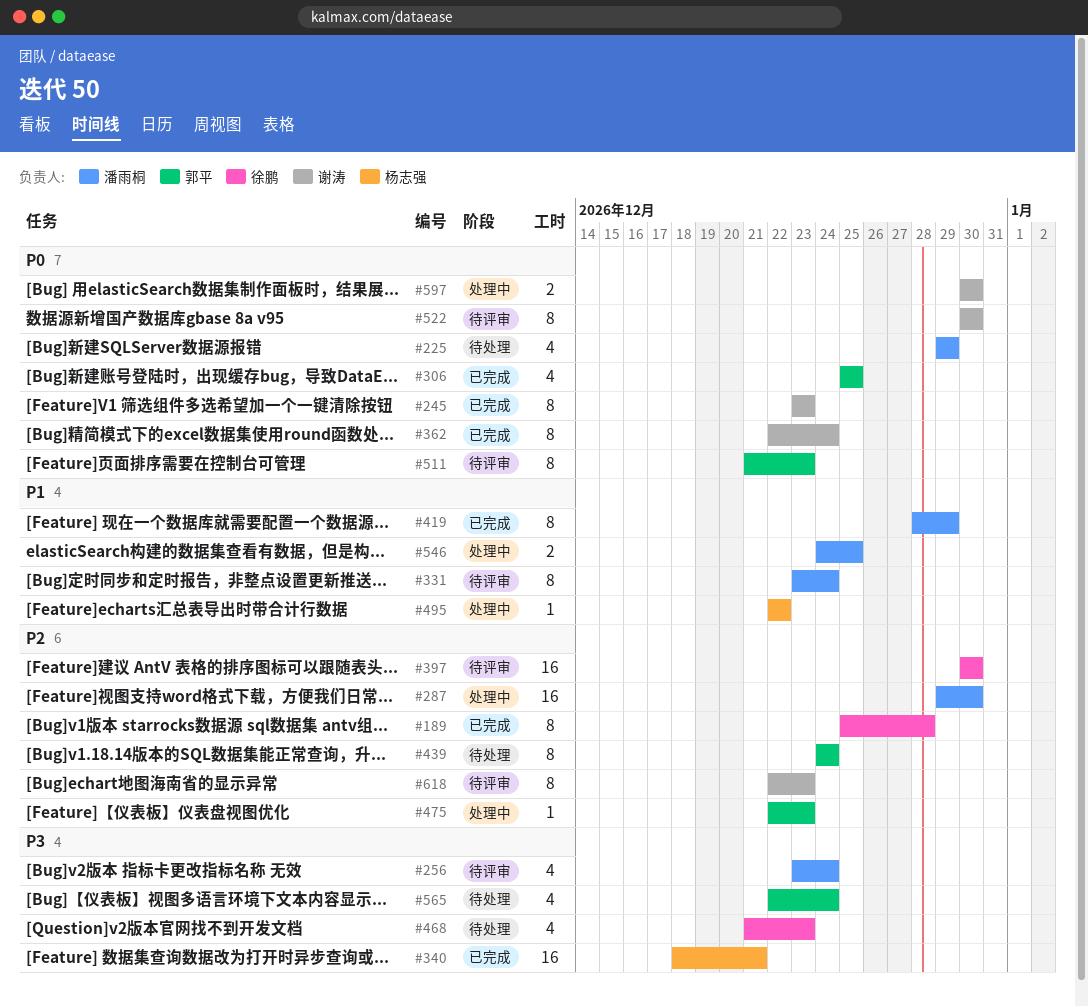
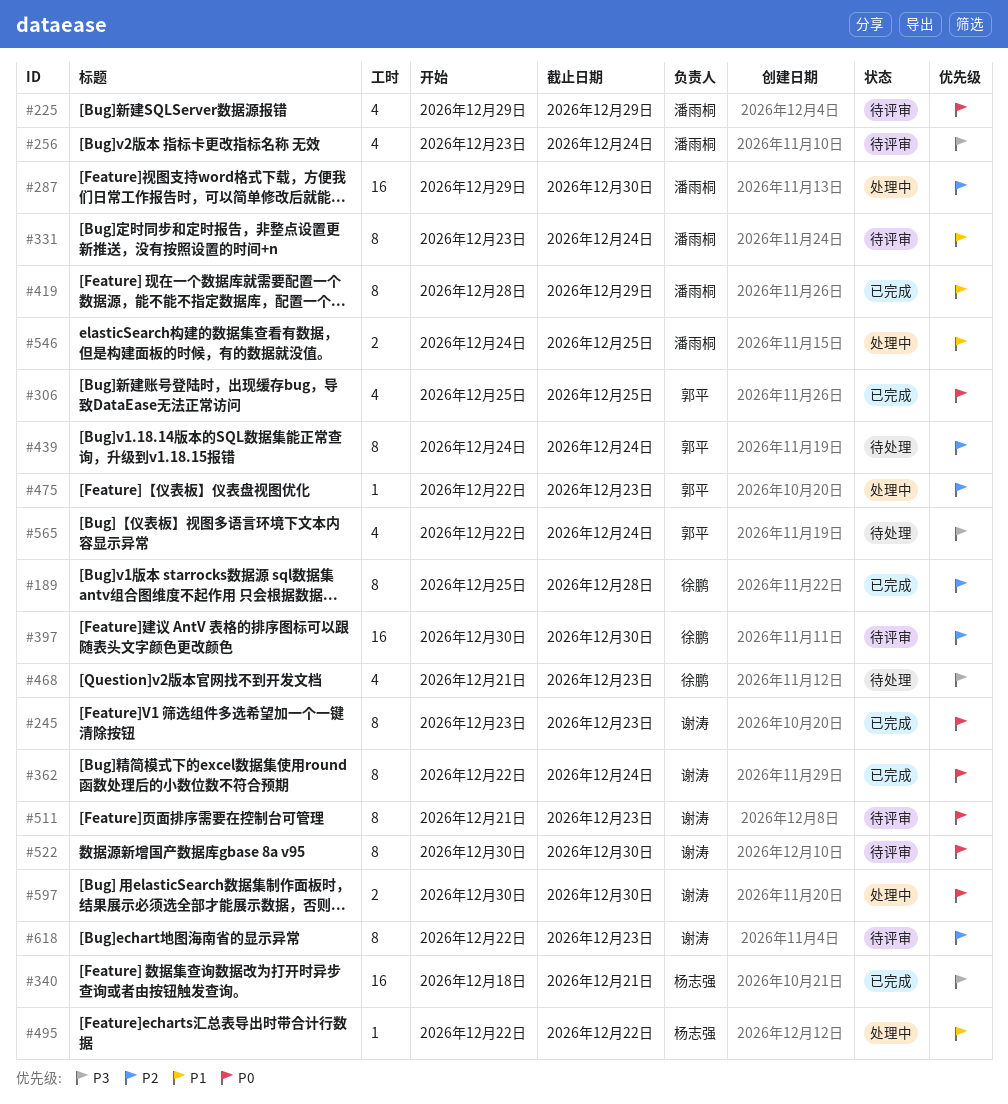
#225, status: 待处理 -> 待评审
#511, owner: 郭平 -> 谢涛

